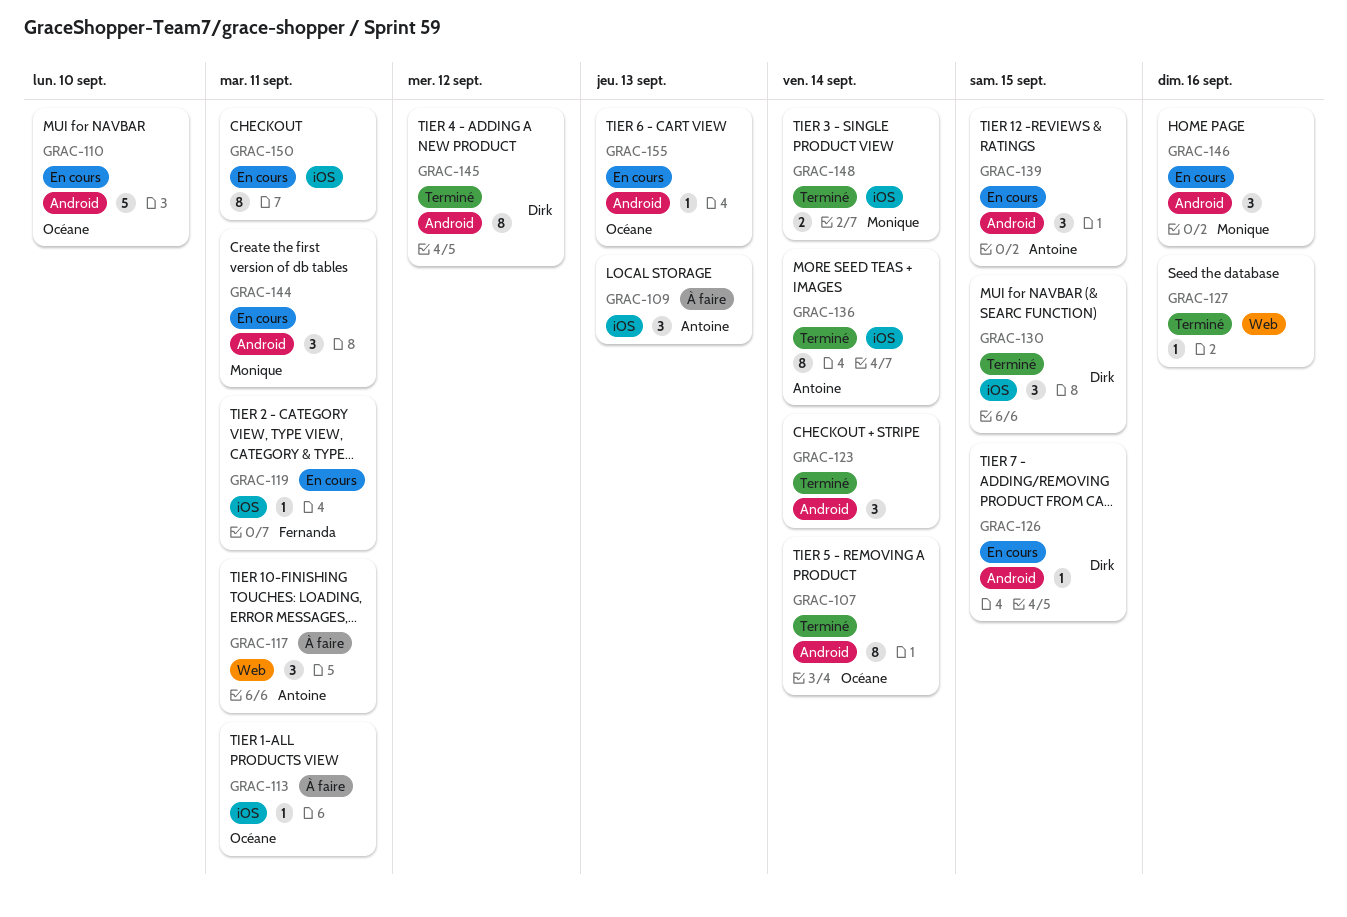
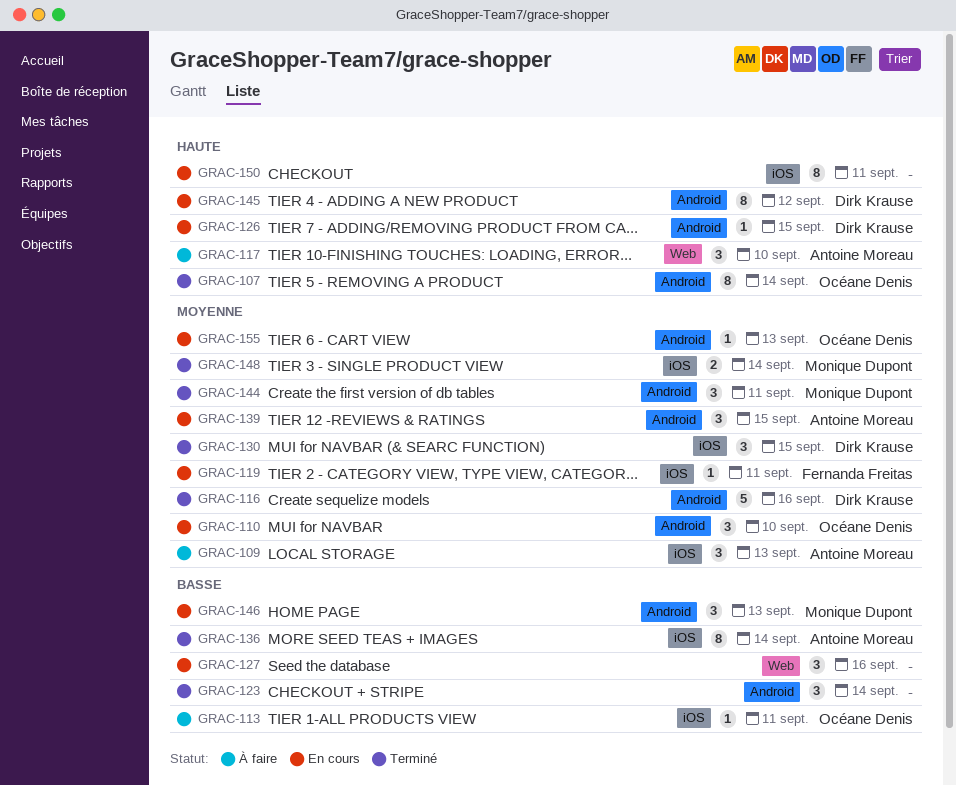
GRAC-110, estimate: 5 -> 3
GRAC-116: none -> present
GRAC-117, due: Sep 11 -> Sep 10
GRAC-127, status: Terminé -> En cours
GRAC-127, estimate: 1 -> 3
GRAC-144, status: En cours -> Terminé
GRAC-145, status: Terminé -> En cours
GRAC-146, due: Sep 16 -> Sep 13

